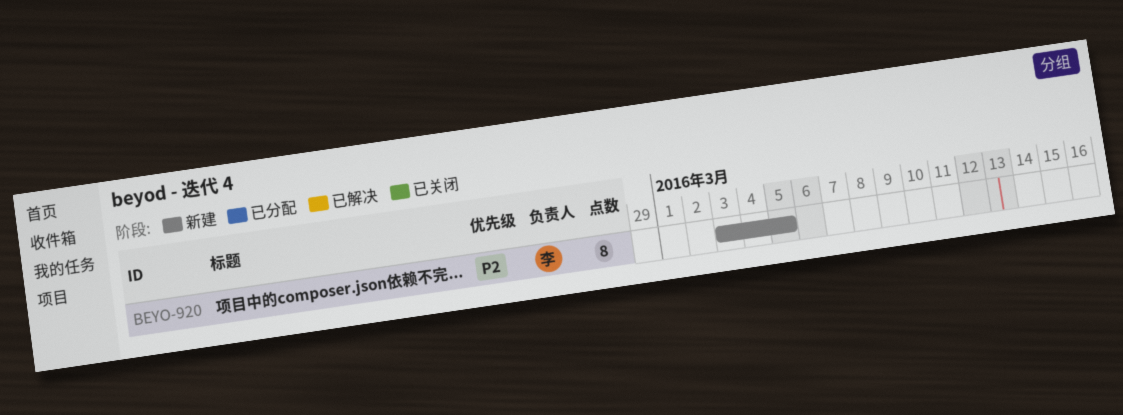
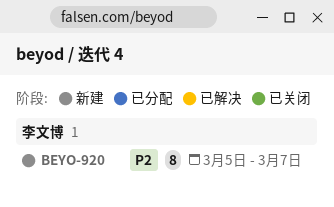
BEYO-920, start: Mar 3 -> Mar 5
BEYO-920, due: Mar 5 -> Mar 7

